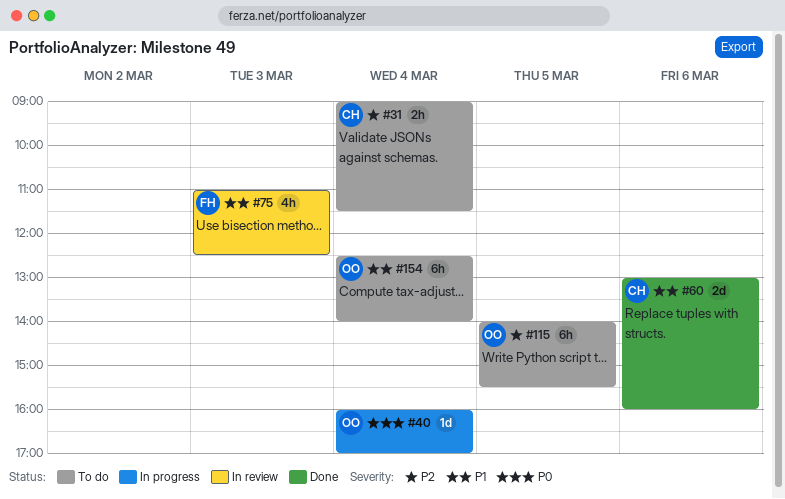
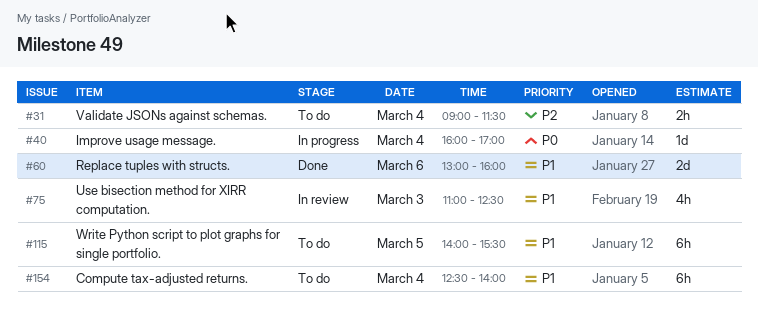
#115, priority: P2 -> P1

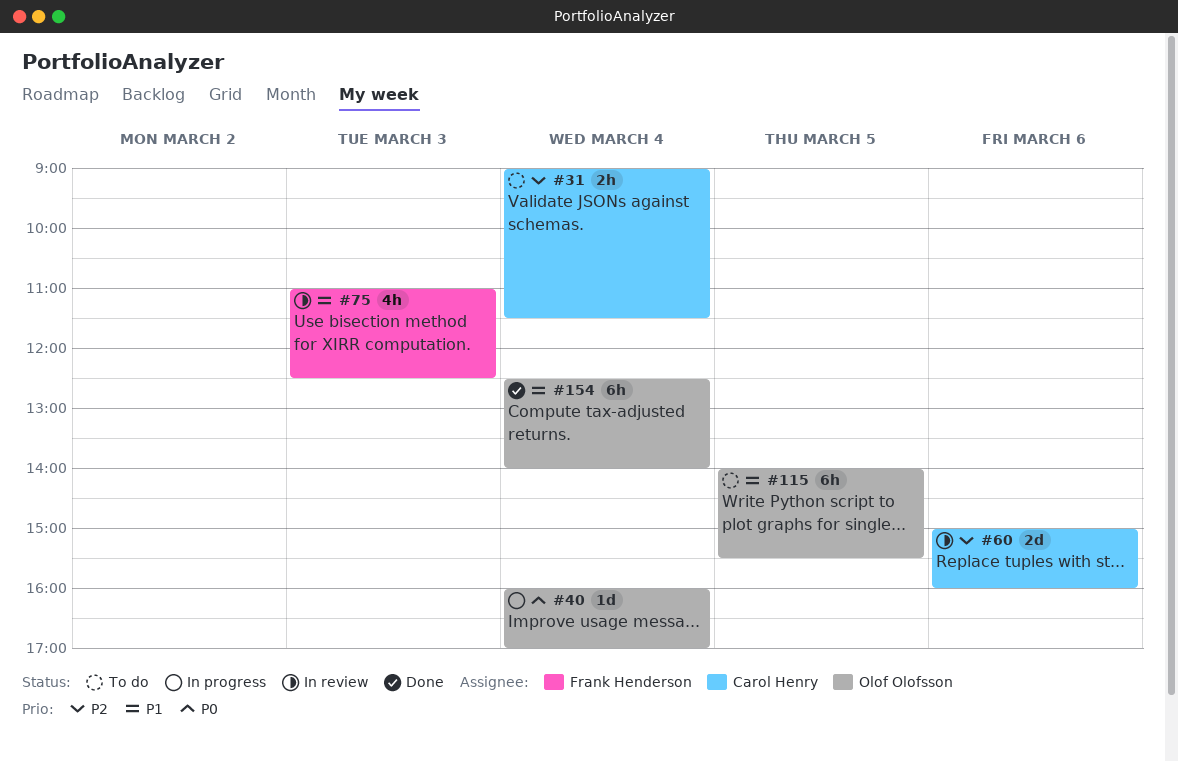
#60, status: Done -> In review
#60, priority: P1 -> P2
#60, begins: 13:00 -> 15:00
#154, status: To do -> Done

